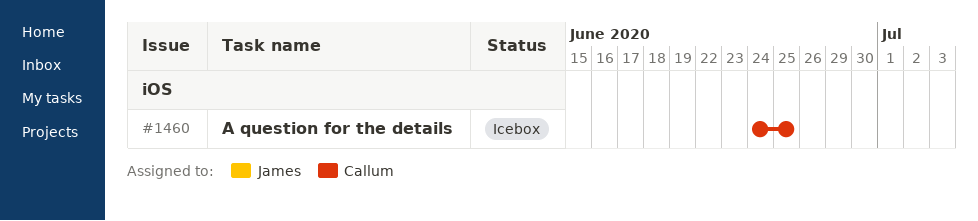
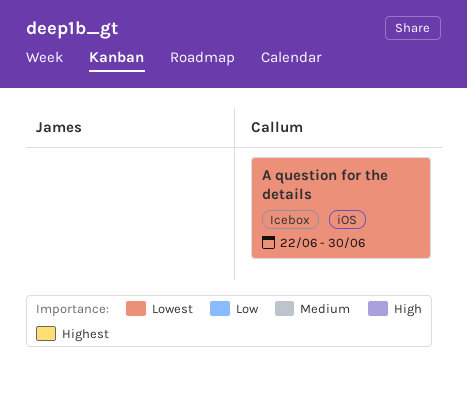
A question for the details, start: Jun 24 -> Jun 22
A question for the details, due: Jun 25 -> Jun 30

